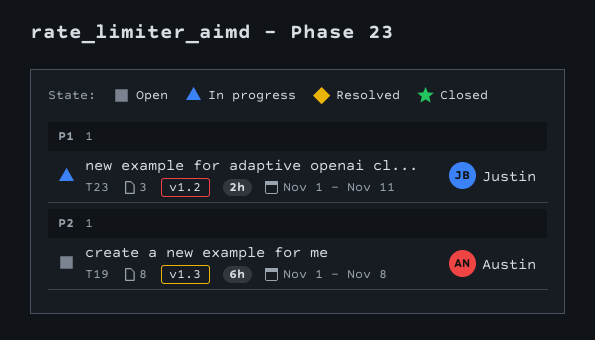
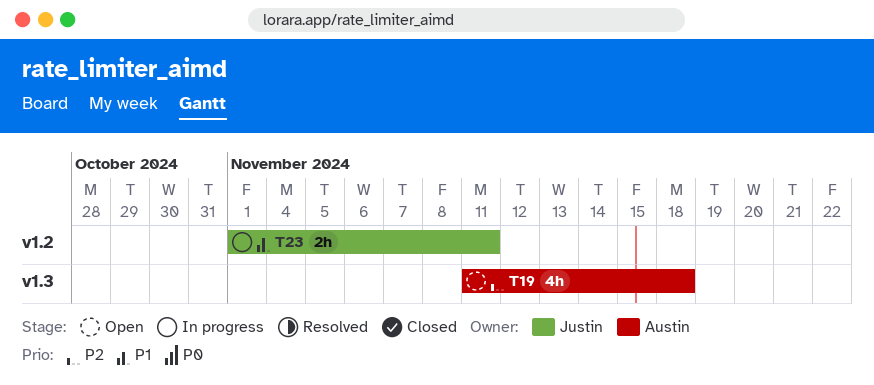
T19, estimate: 6h -> 4h
T19, start: Nov 1 -> Nov 11
T19, due: Nov 8 -> Nov 18

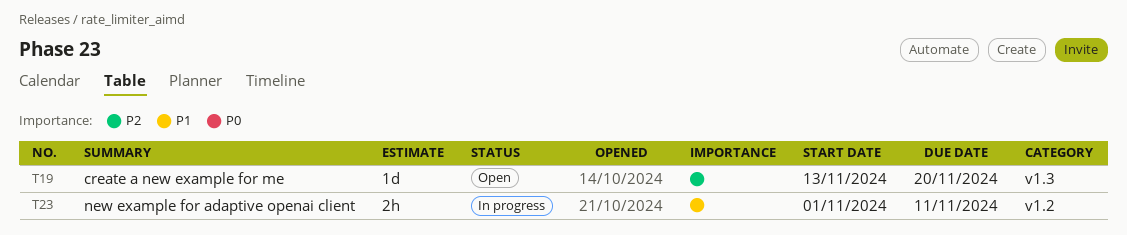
T19, estimate: 4h -> 1d
T19, start: Nov 11 -> Nov 13
T19, due: Nov 18 -> Nov 20

